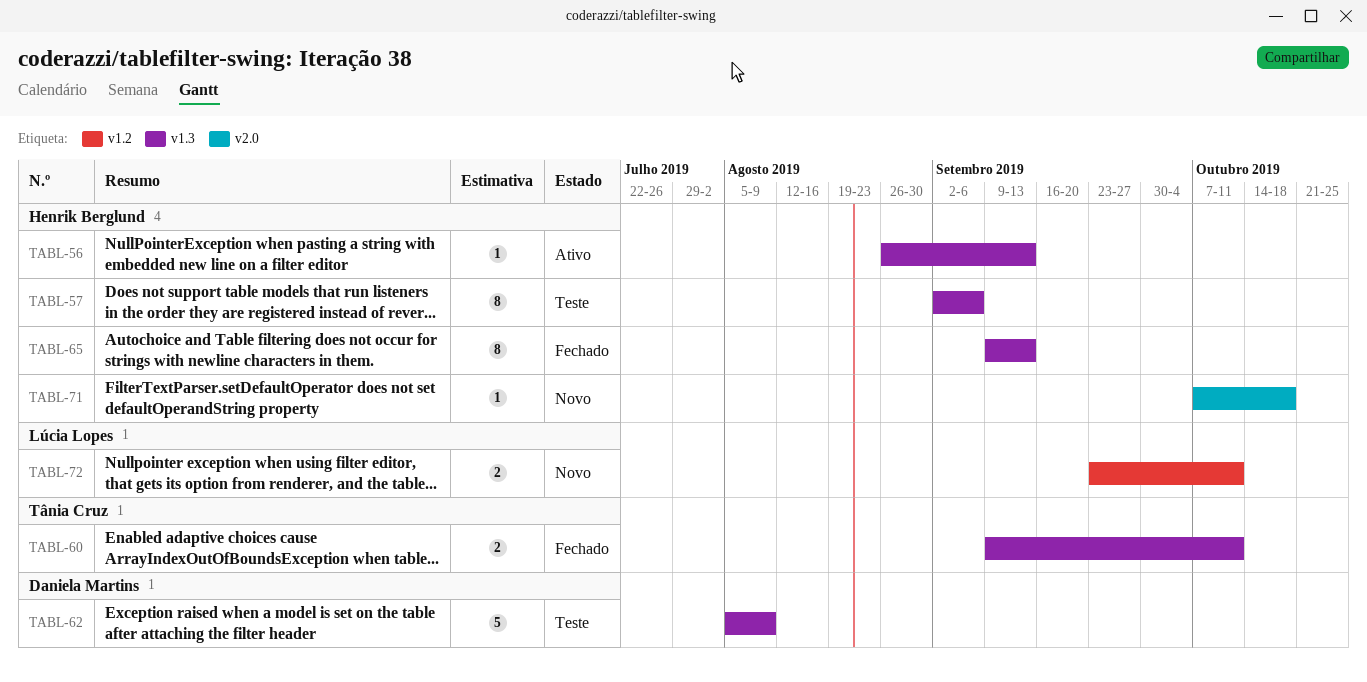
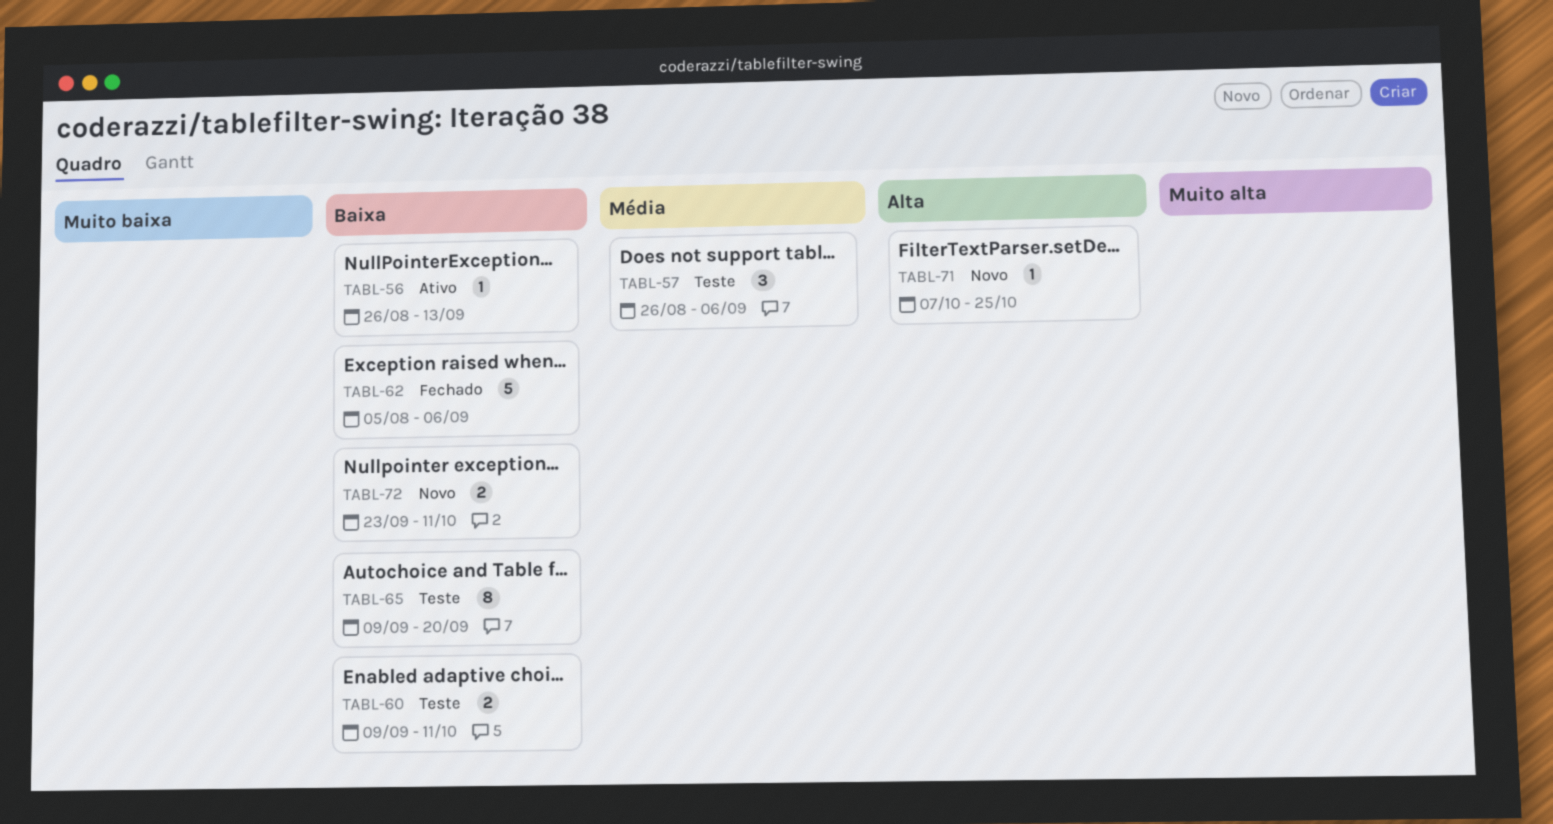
TABL-57, estimate: 8 -> 3
TABL-57, start: Sep 2 -> Aug 26
TABL-60, status: Fechado -> Teste
TABL-62, status: Teste -> Fechado
TABL-62, due: Aug 9 -> Sep 6
TABL-65, status: Fechado -> Teste
TABL-65, due: Sep 13 -> Sep 20
TABL-71, due: Oct 18 -> Oct 25

